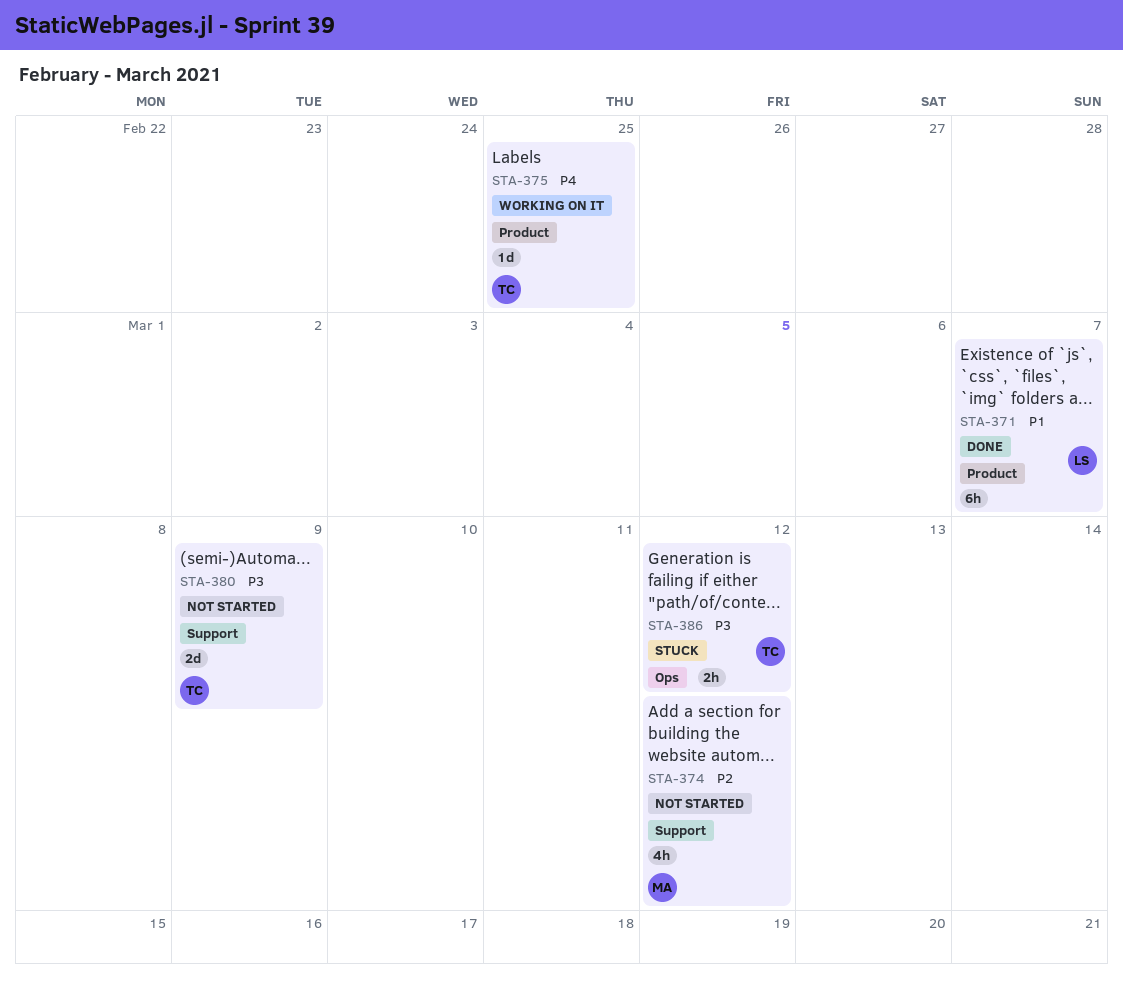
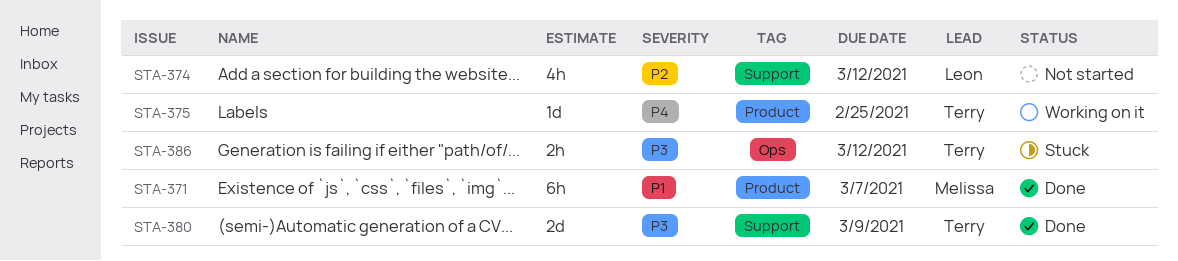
STA-371, owner: Leon -> Melissa
STA-374, owner: Melissa -> Leon
STA-380, status: Not started -> Done

